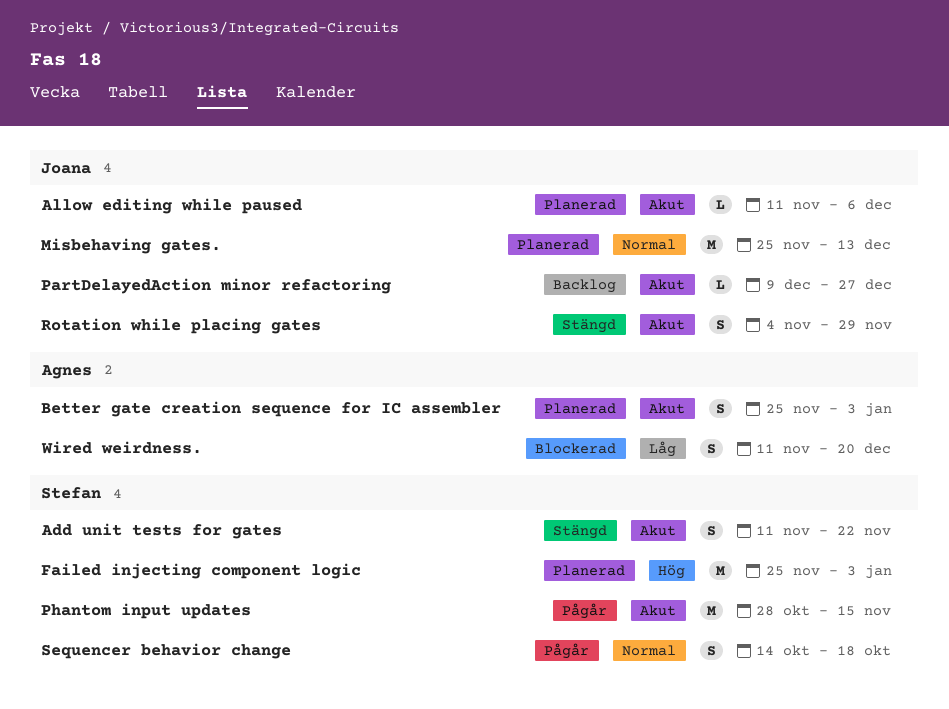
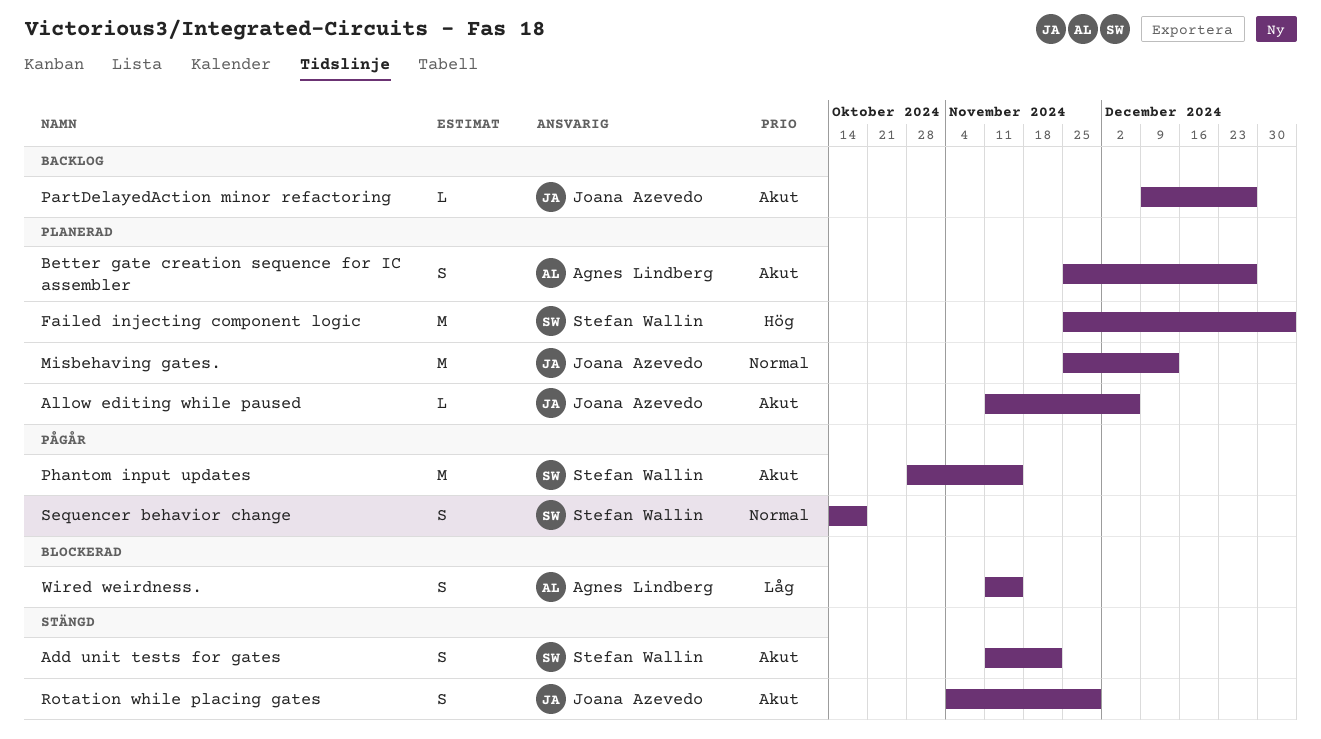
Better gate creation sequence for IC assembler, due: Jan 3 -> Dec 27
Wired weirdness., due: Dec 20 -> Nov 15

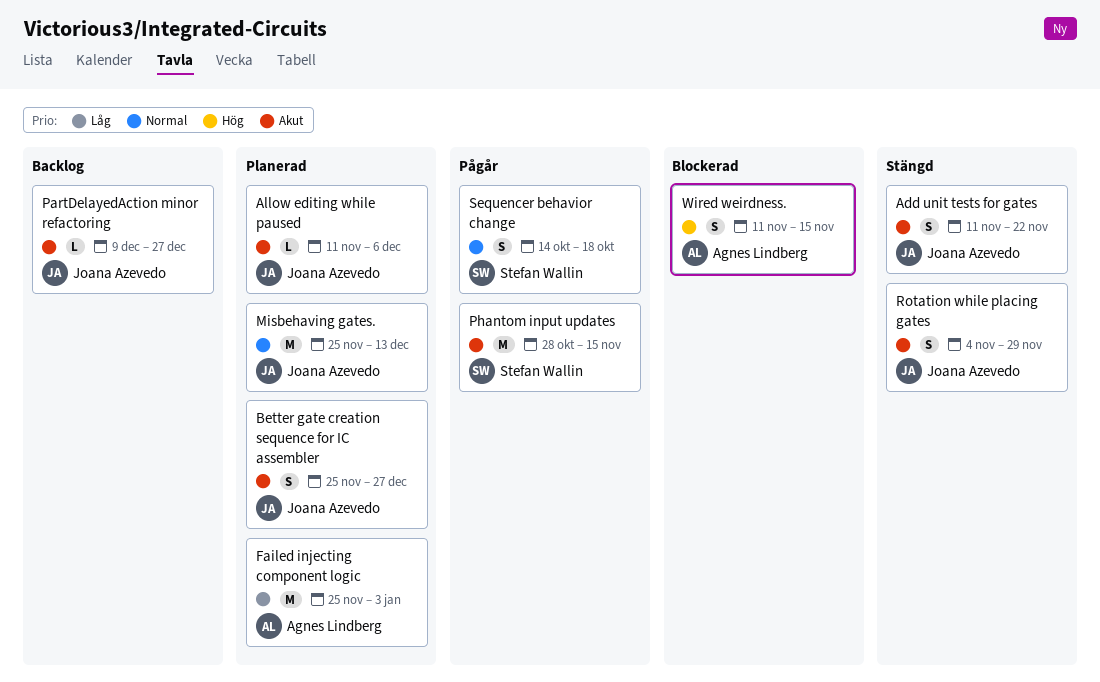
Add unit tests for gates, owner: Stefan Wallin -> Joana Azevedo
Better gate creation sequence for IC assembler, owner: Agnes Lindberg -> Joana Azevedo
Failed injecting component logic, owner: Stefan Wallin -> Agnes Lindberg
Failed injecting component logic, priority: Hög -> Låg
Wired weirdness., priority: Låg -> Hög

